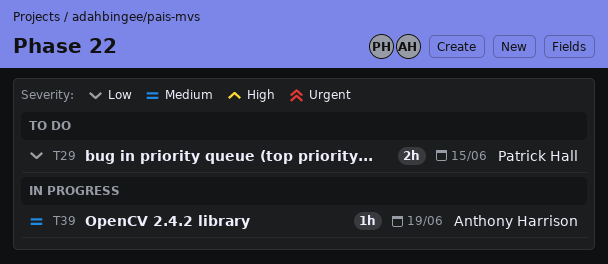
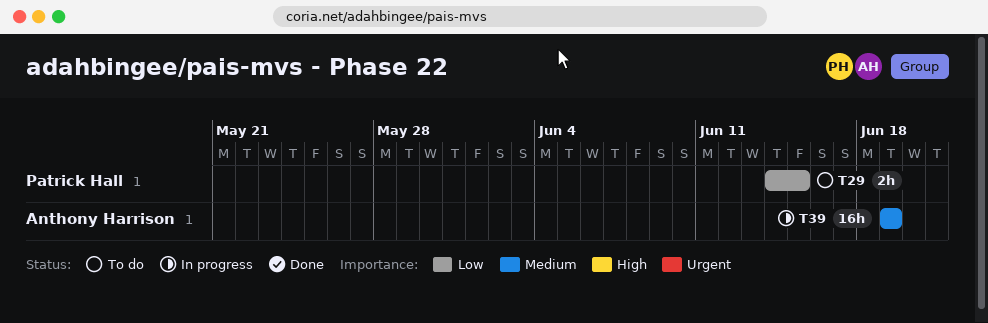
T39, estimate: 1h -> 16h

